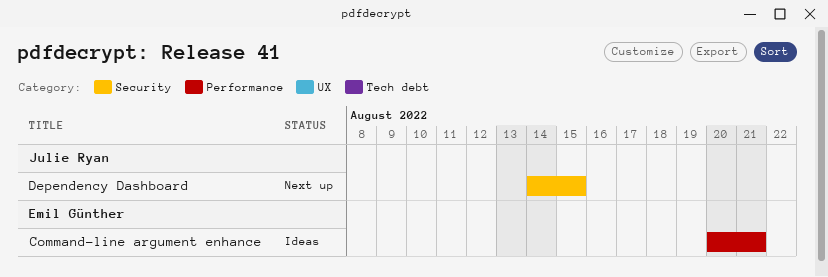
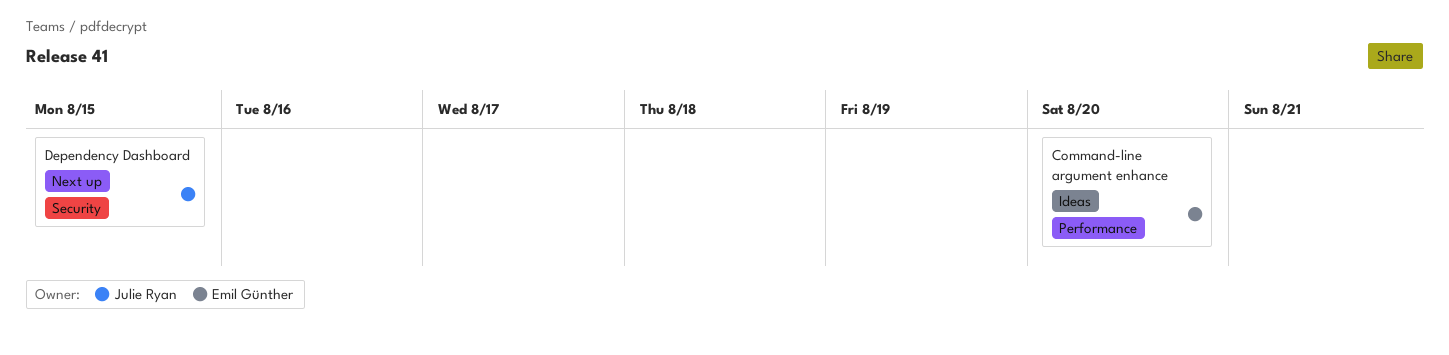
Command-line argument enhance, due: Aug 21 -> Aug 20

